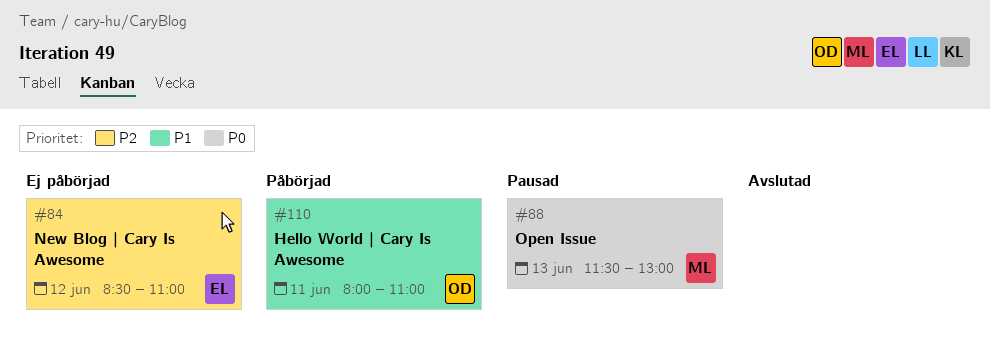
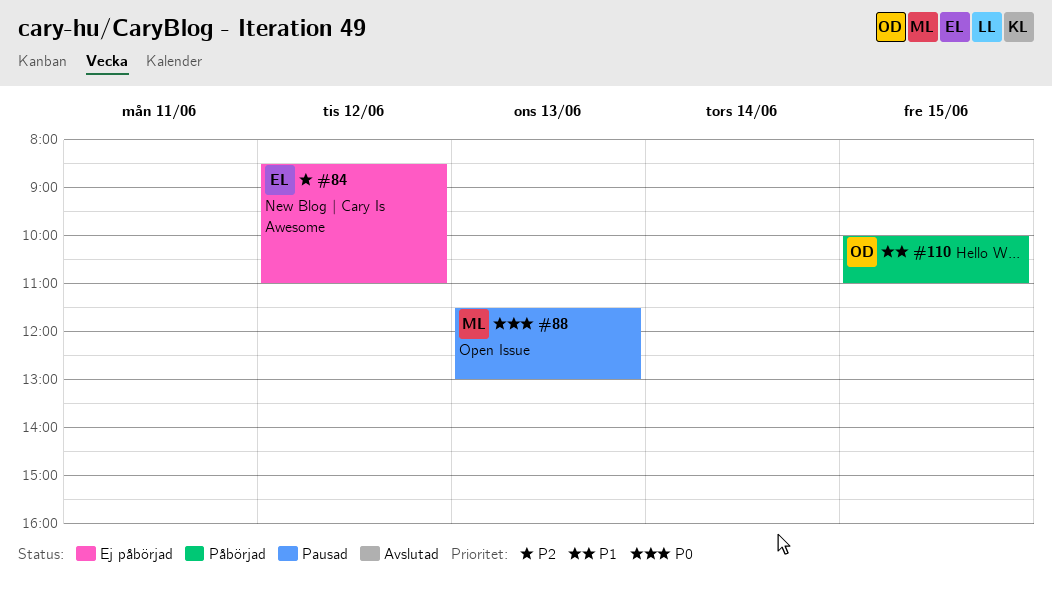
#110, day: Jun 11 -> Jun 15
#110, begins: 08:00 -> 10:00

